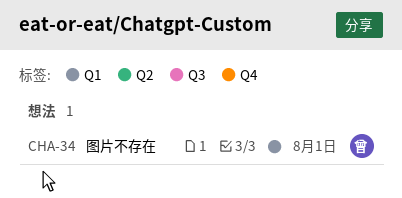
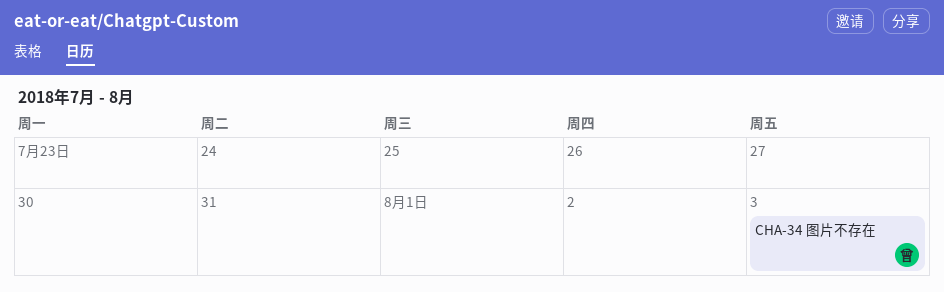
CHA-34, due: Aug 1 -> Aug 3

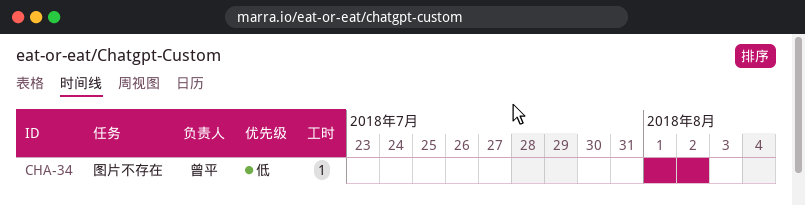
CHA-34, due: Aug 3 -> Aug 2

